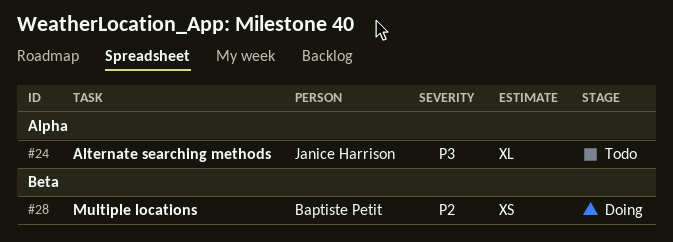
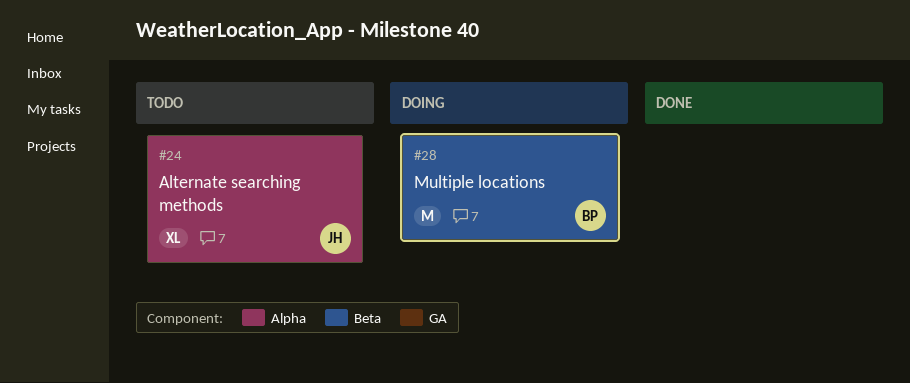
#28, estimate: XS -> M

